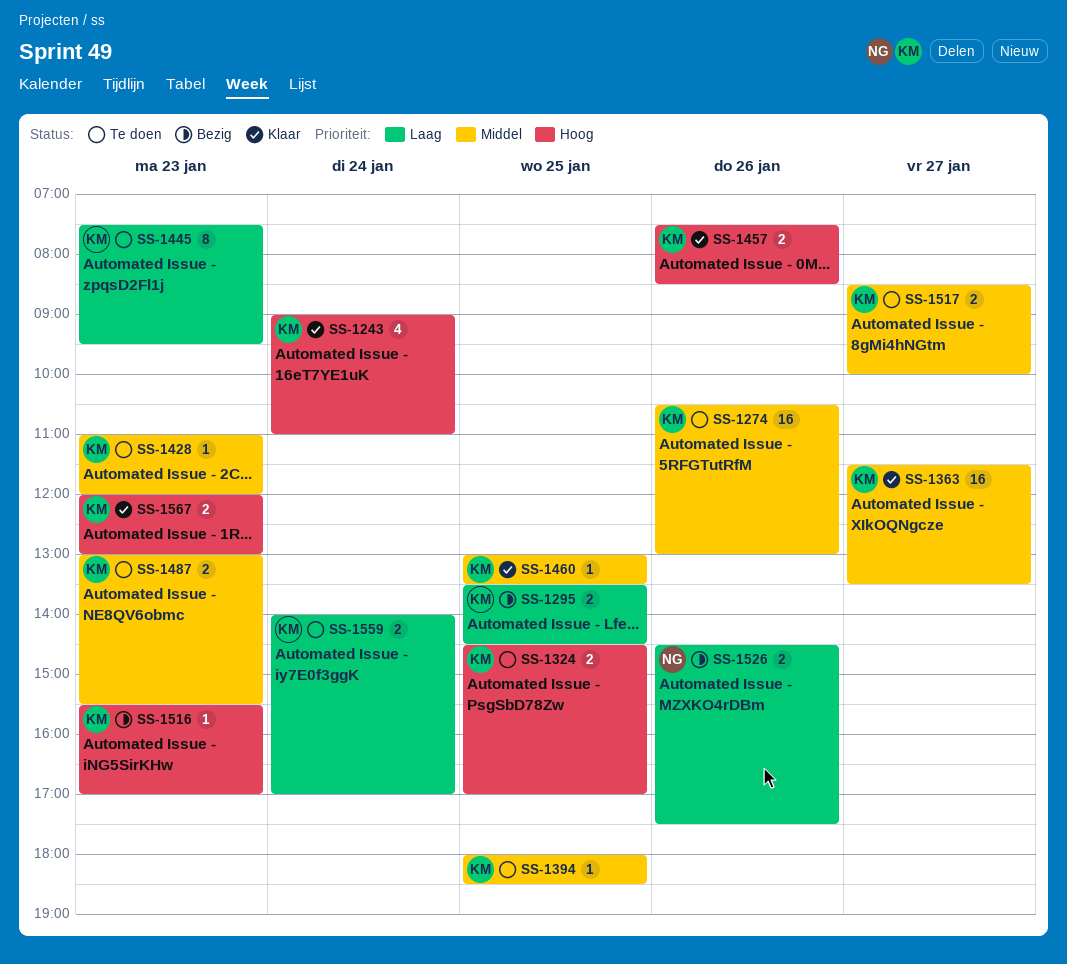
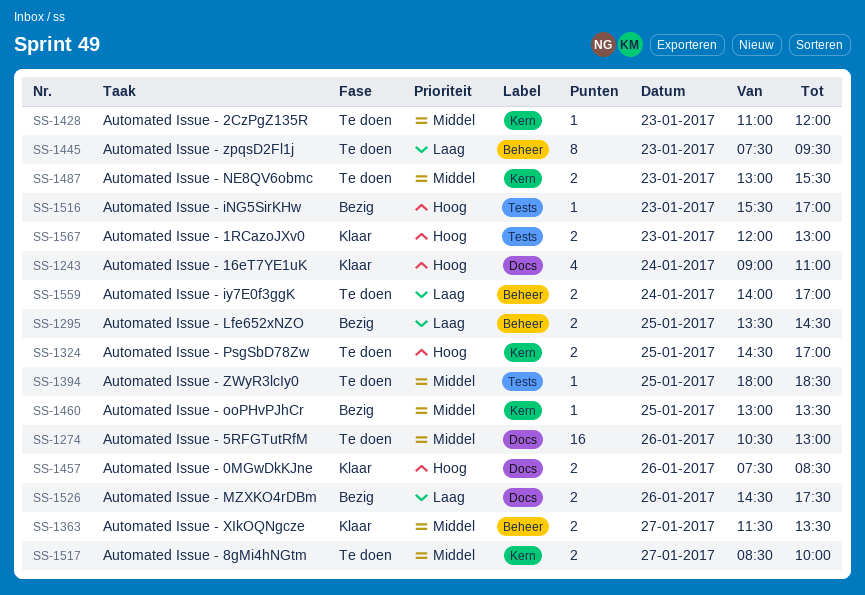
SS-1363, estimate: 16 -> 2
SS-1460, status: Klaar -> Bezig

